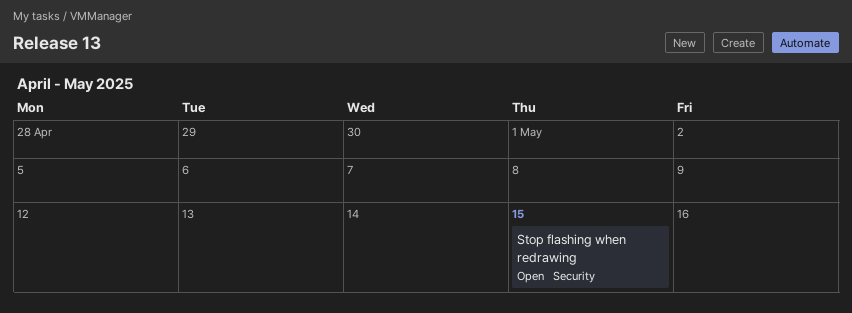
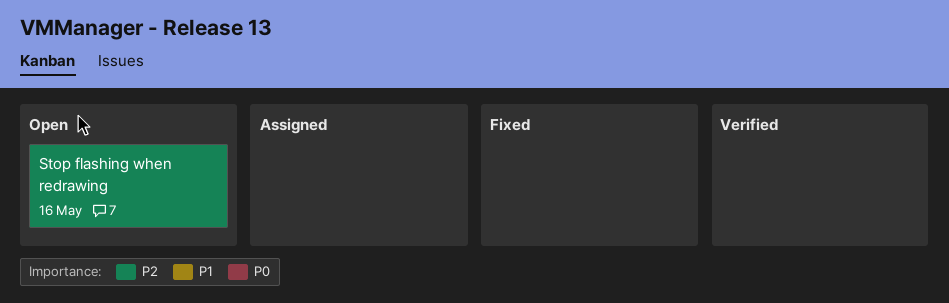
Stop flashing when redrawing, due: May 15 -> May 16

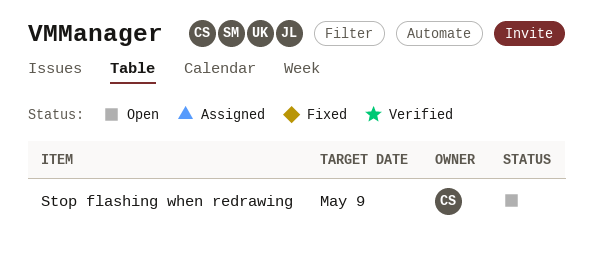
Stop flashing when redrawing, due: May 16 -> May 9

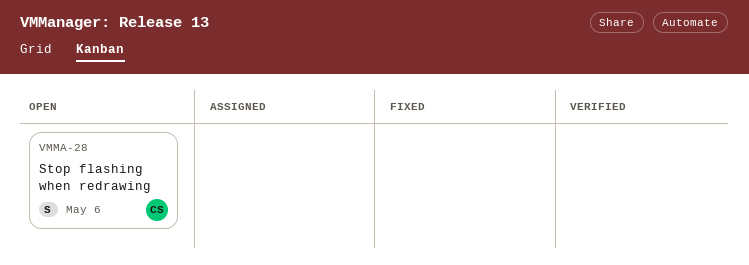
Stop flashing when redrawing, due: May 9 -> May 6

